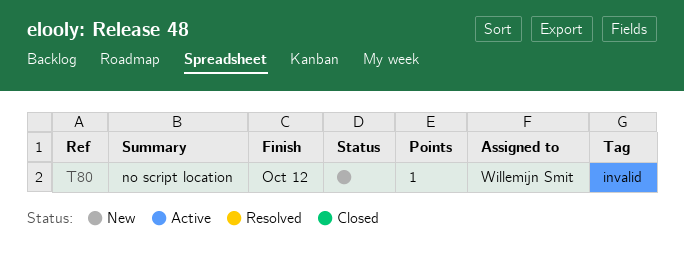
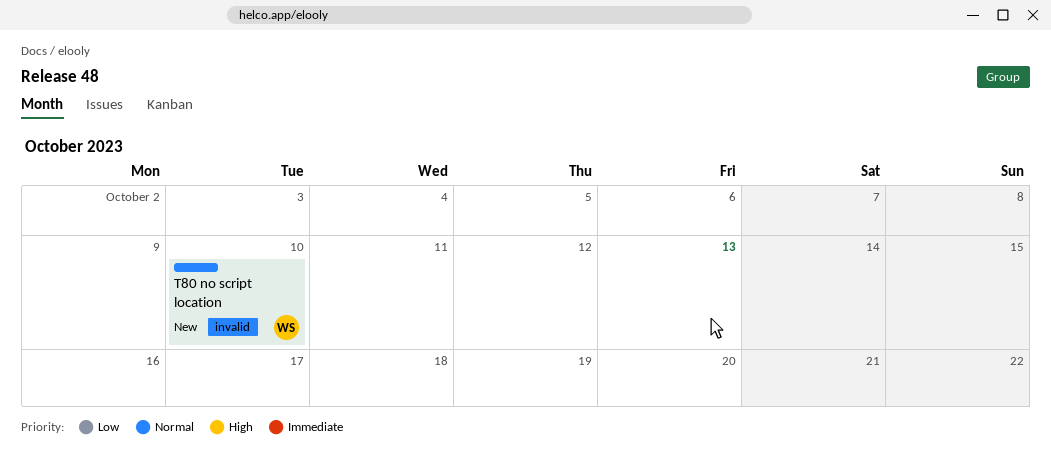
T80, due: Oct 12 -> Oct 10

